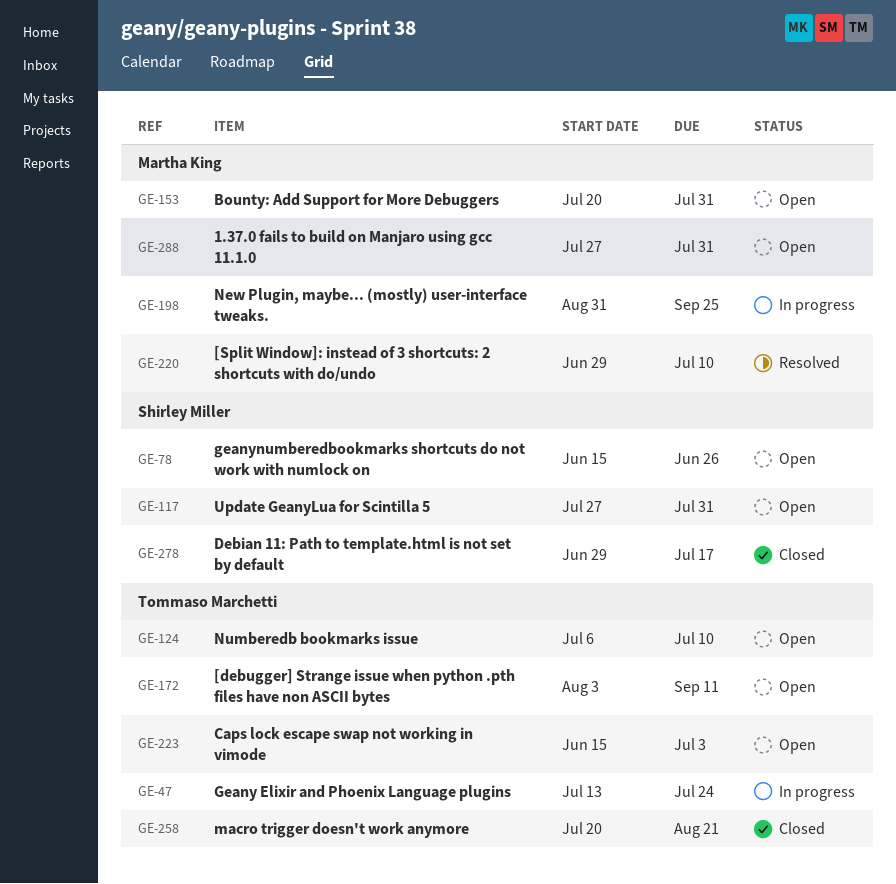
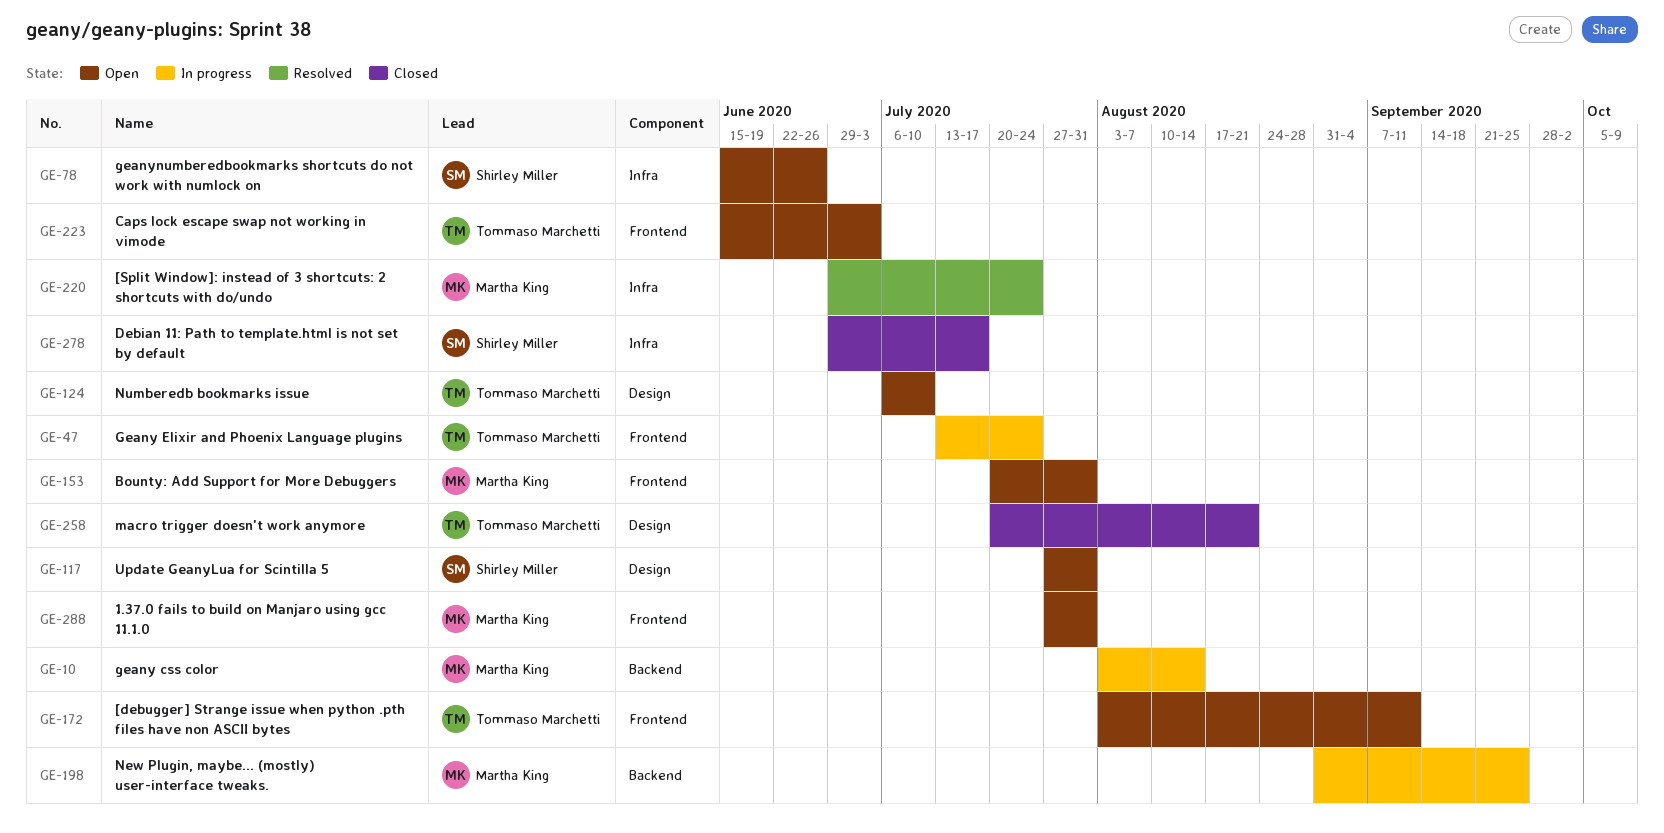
GE-10: none -> present
GE-220, due: Jul 10 -> Jul 24

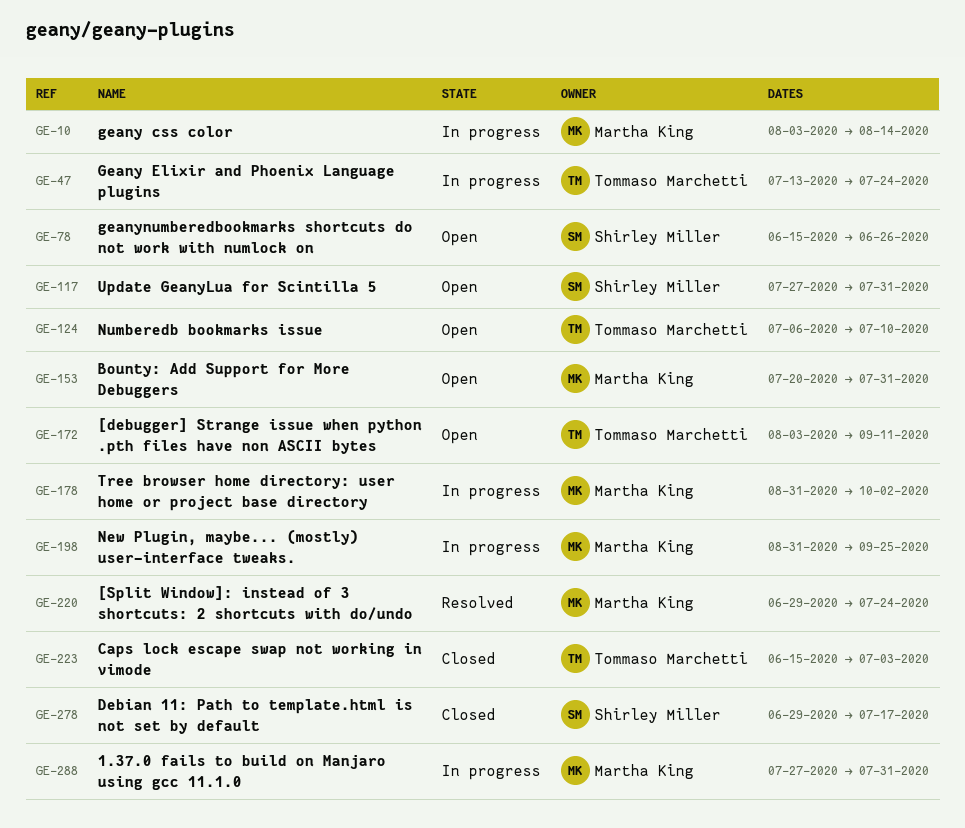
GE-178: none -> present
GE-223, status: Open -> Closed
GE-258: present -> none
GE-288, status: Open -> In progress

